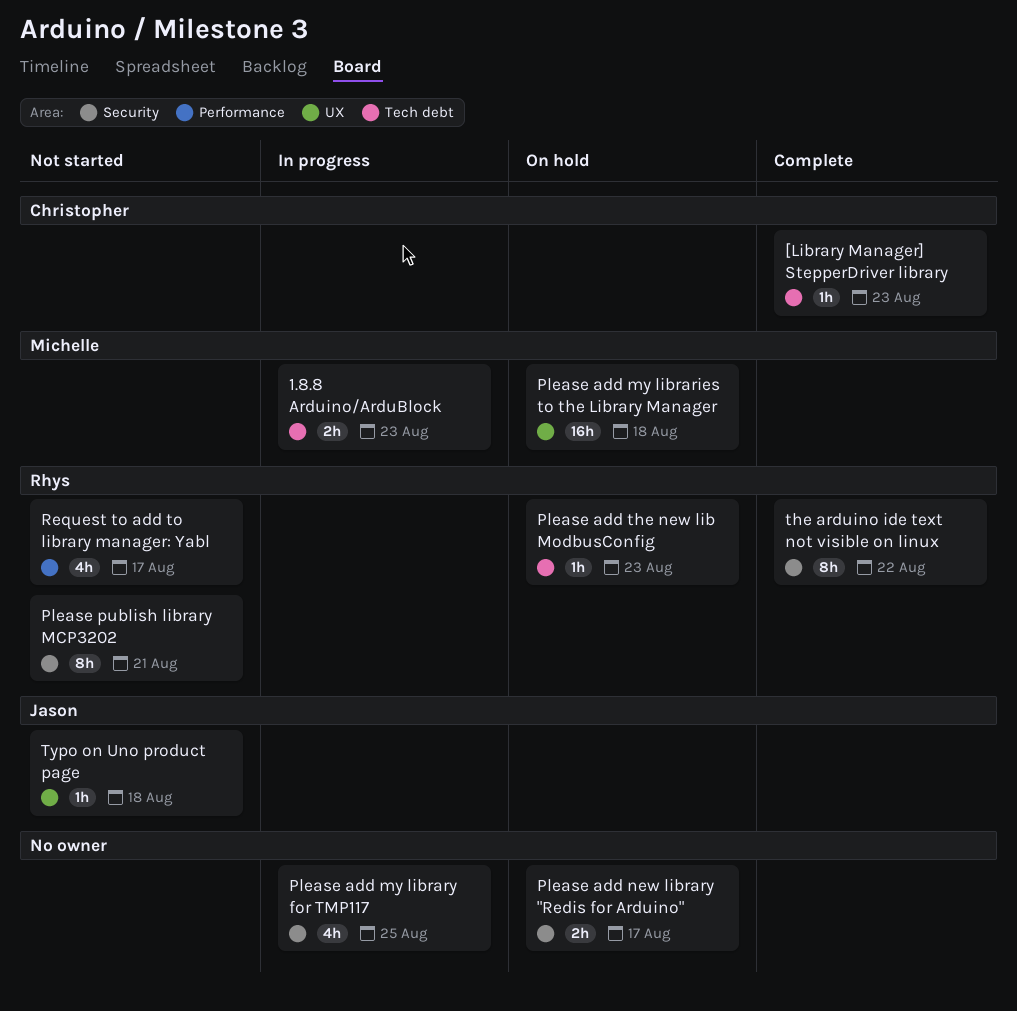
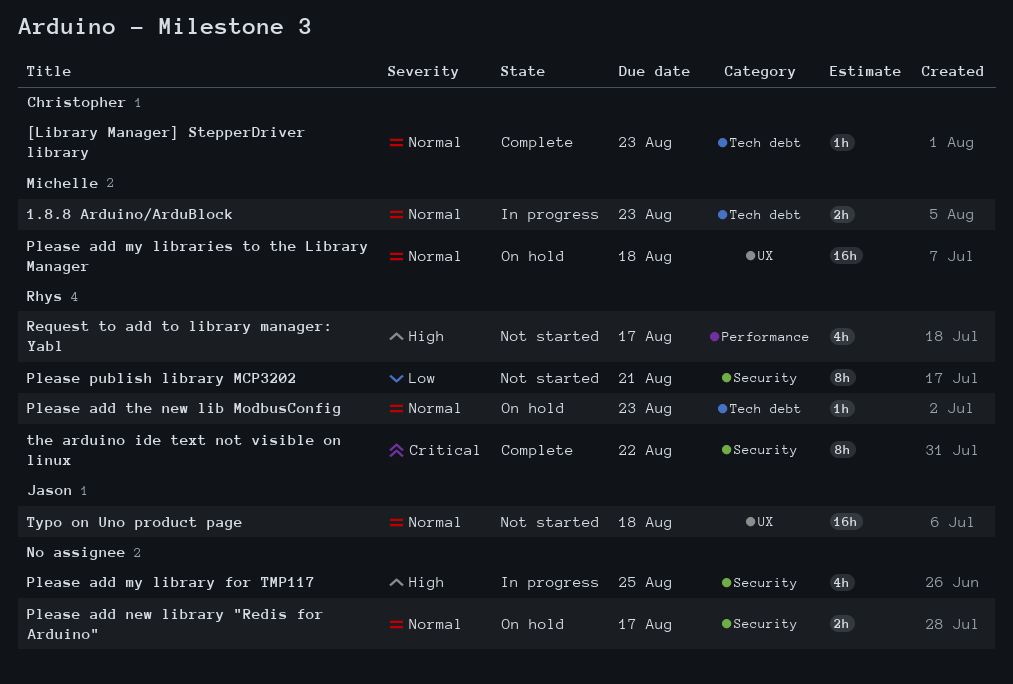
Typo on Uno product page, estimate: 1h -> 16h

